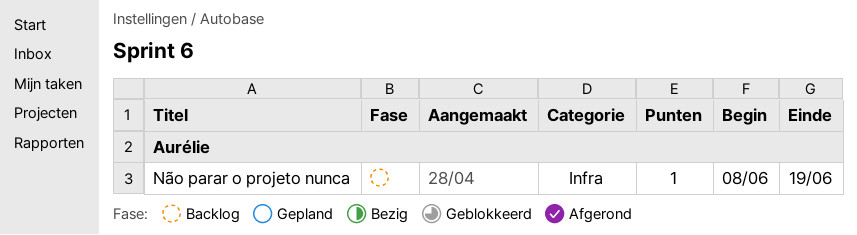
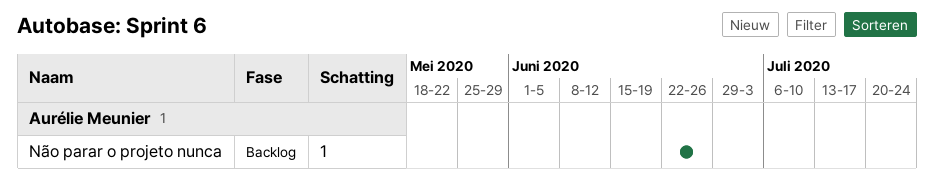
Não parar o projeto nunca, start: Jun 8 -> Jun 22
Não parar o projeto nunca, due: Jun 19 -> Jun 26

